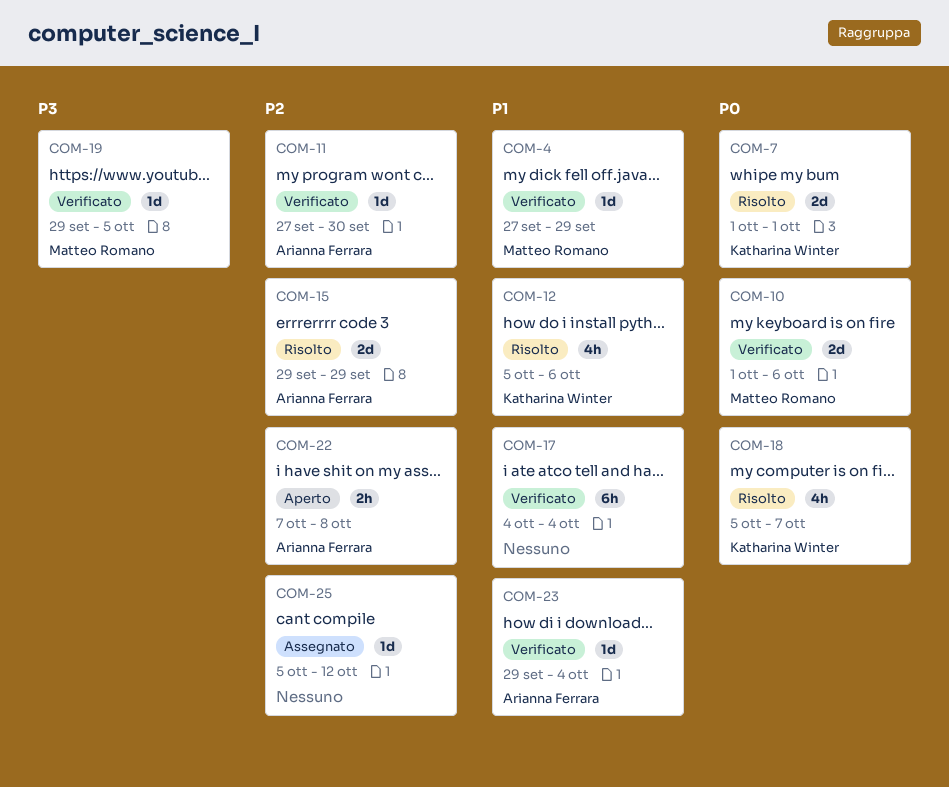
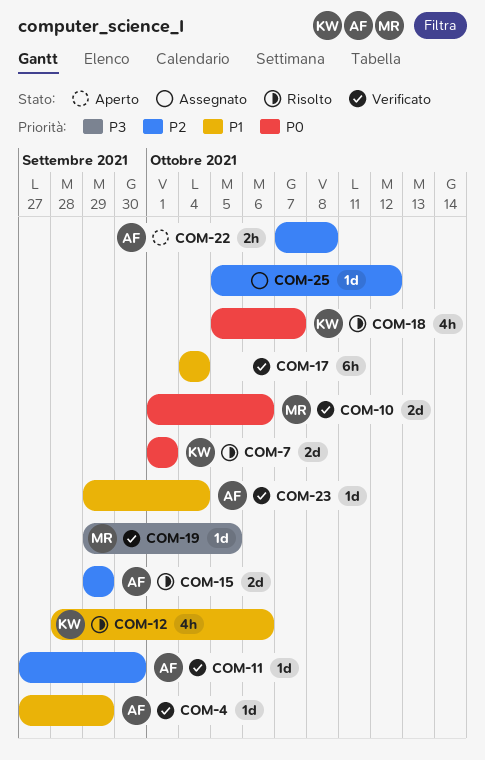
COM-4, owner: Matteo Romano -> Arianna Ferrara
COM-12, start: Oct 5 -> Sep 28

